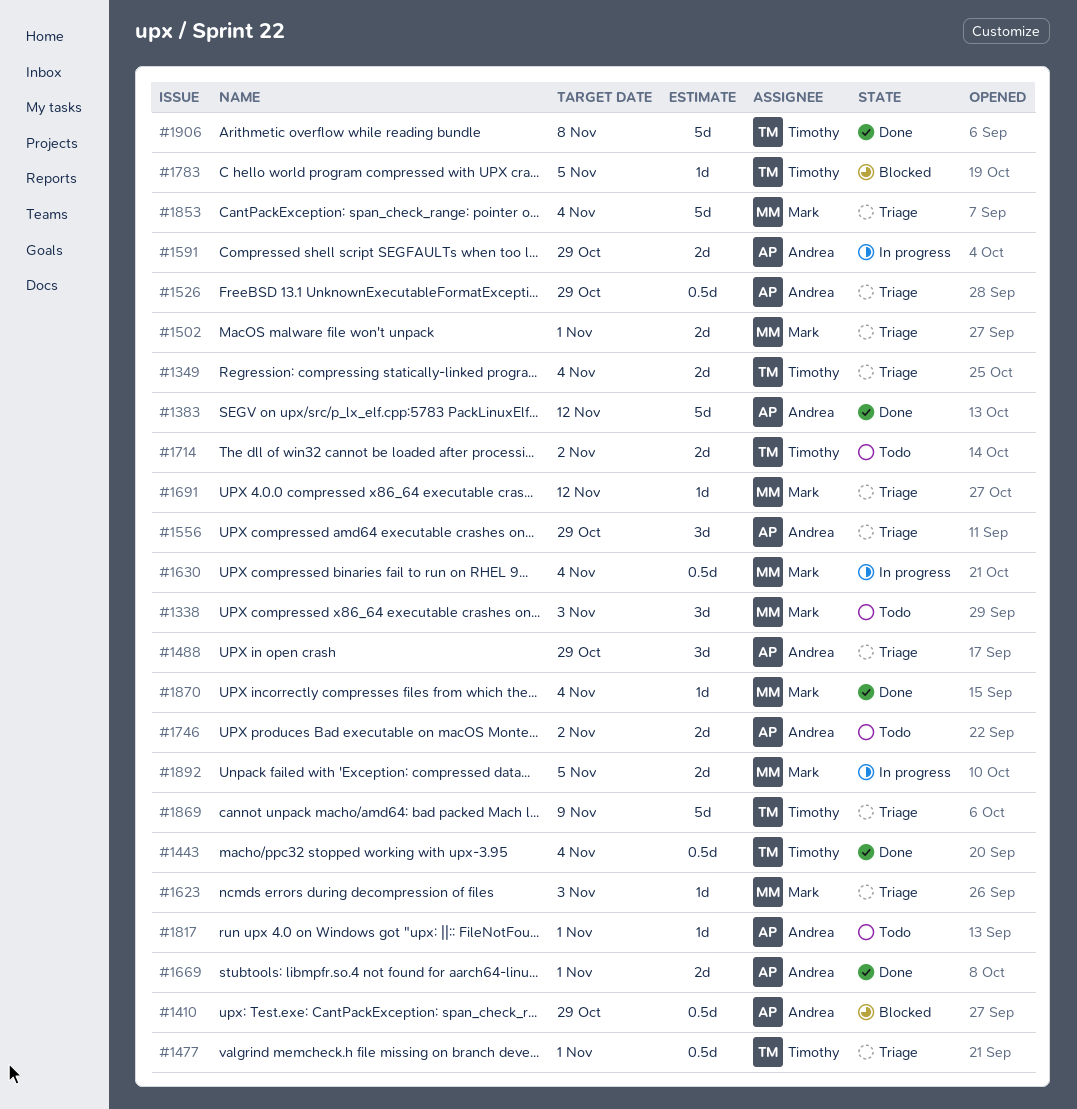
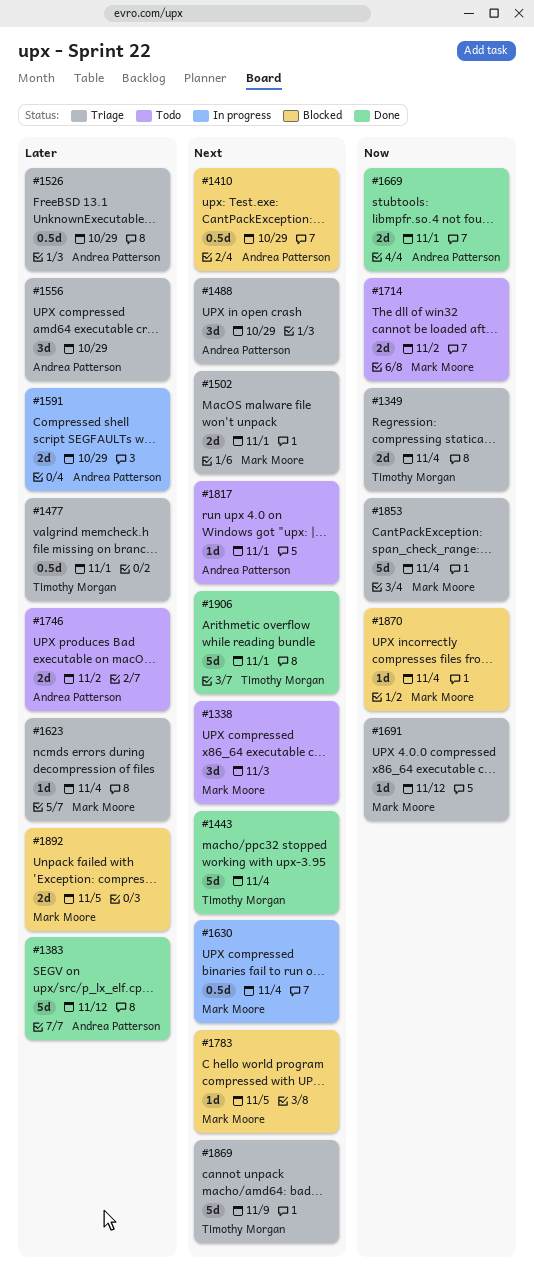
#1443, estimate: 0.5d -> 5d
#1623, due: Nov 3 -> Nov 4
#1714, owner: Timothy Morgan -> Mark Moore
#1783, owner: Timothy Morgan -> Mark Moore
#1870, status: Done -> Blocked
#1892, status: In progress -> Blocked
#1906, due: Nov 8 -> Nov 1

